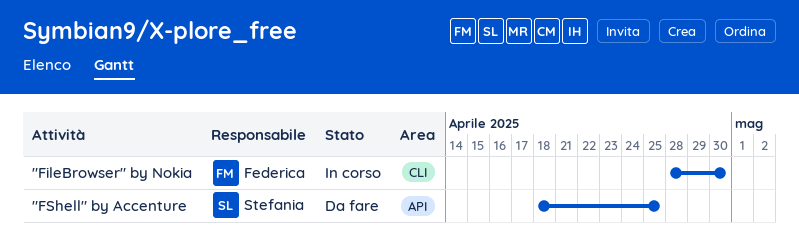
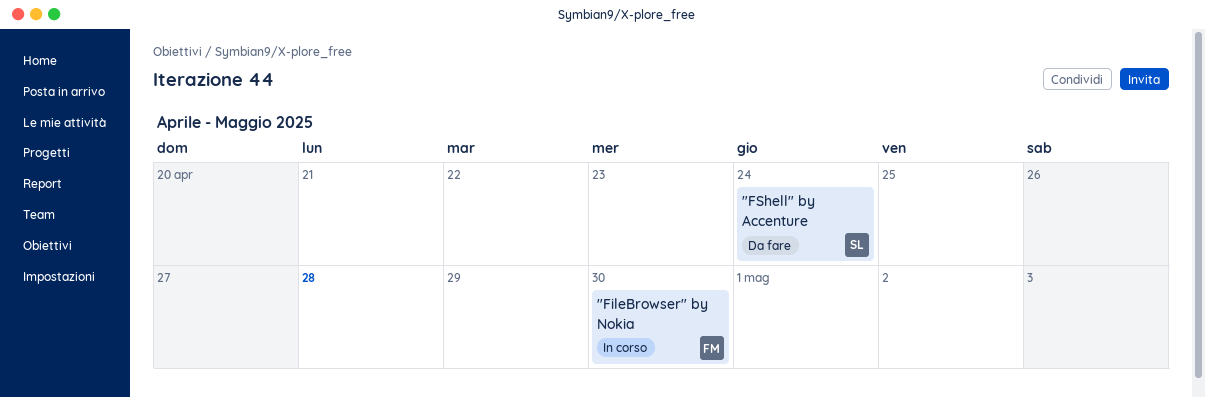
"FShell" by Accenture, due: Apr 25 -> Apr 24

